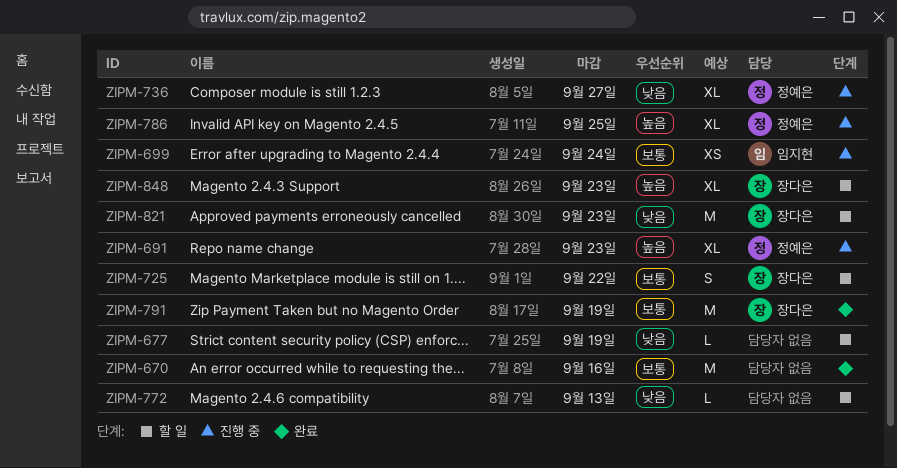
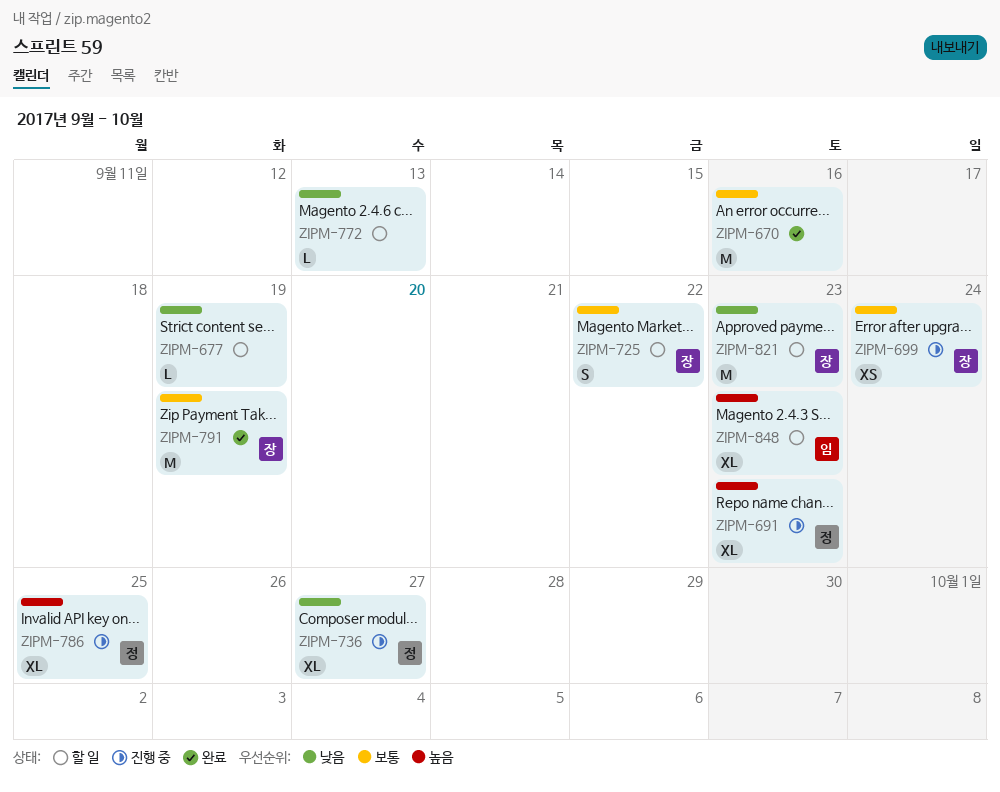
ZIPM-699, owner: 임지현 -> 장다은
ZIPM-848, owner: 장다은 -> 임지현

